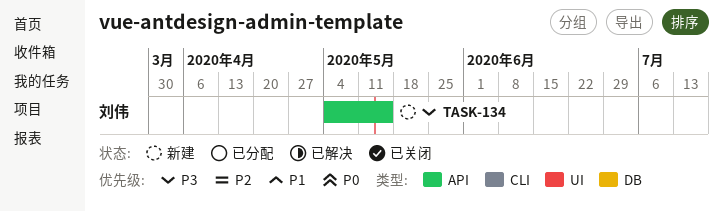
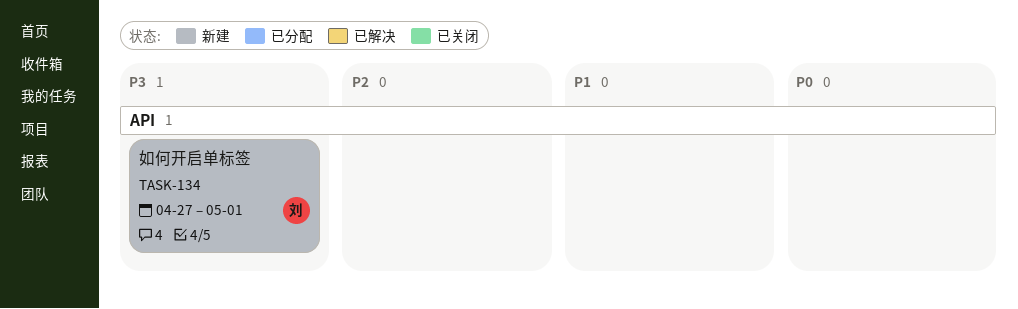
TASK-134, start: May 4 -> Apr 27
TASK-134, due: May 15 -> May 1

